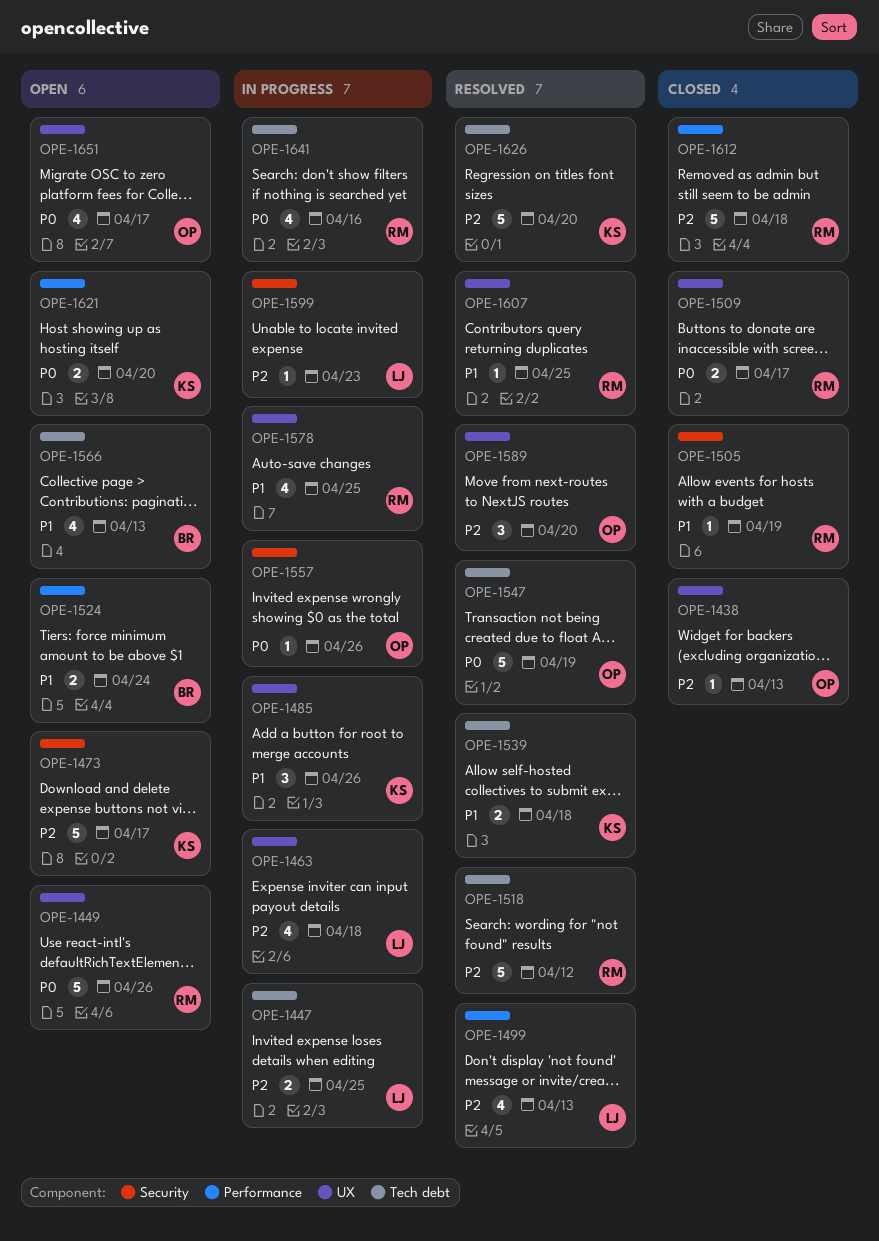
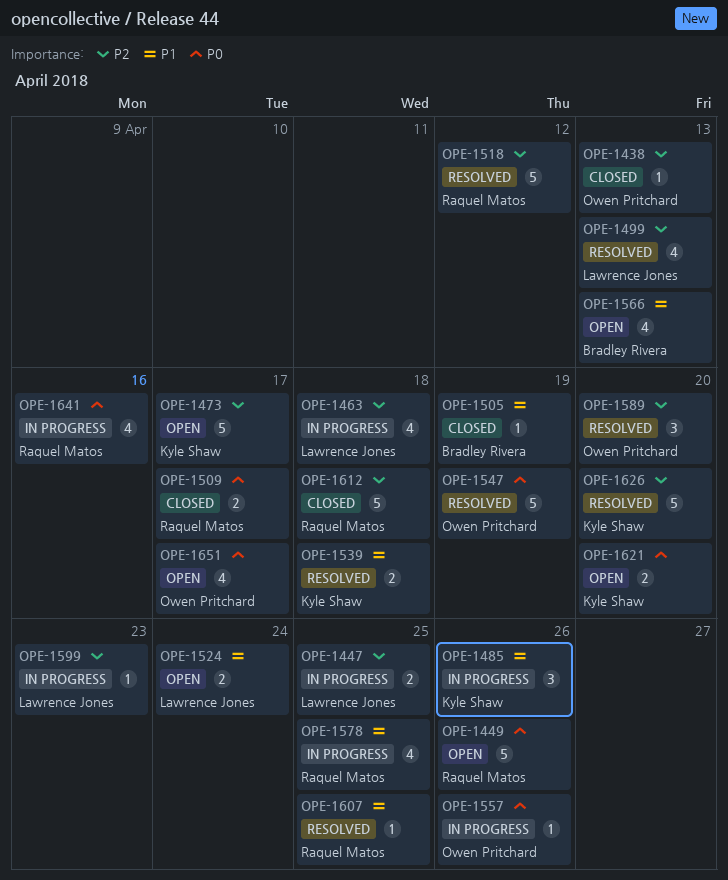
OPE-1505, owner: Raquel Matos -> Bradley Rivera
OPE-1524, owner: Bradley Rivera -> Lawrence Jones

